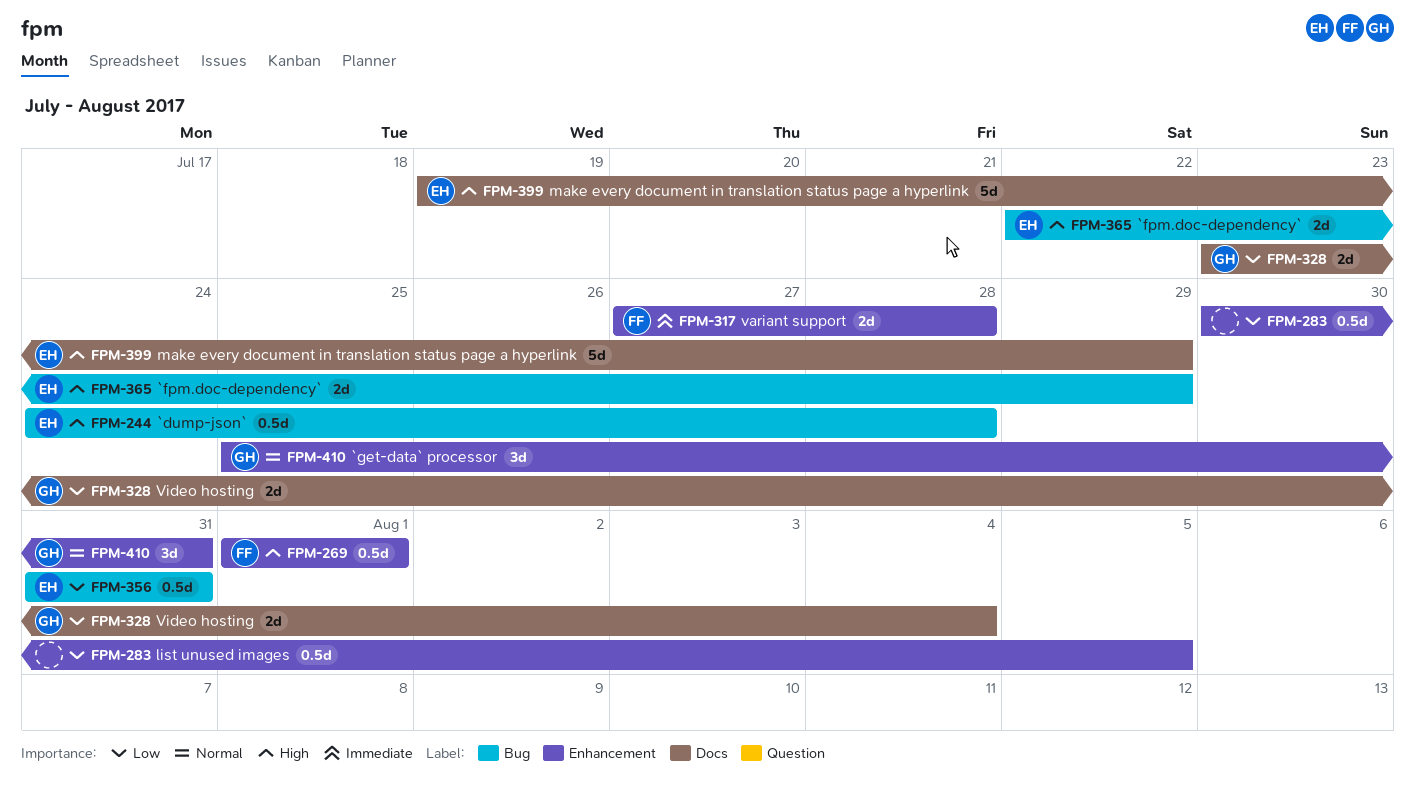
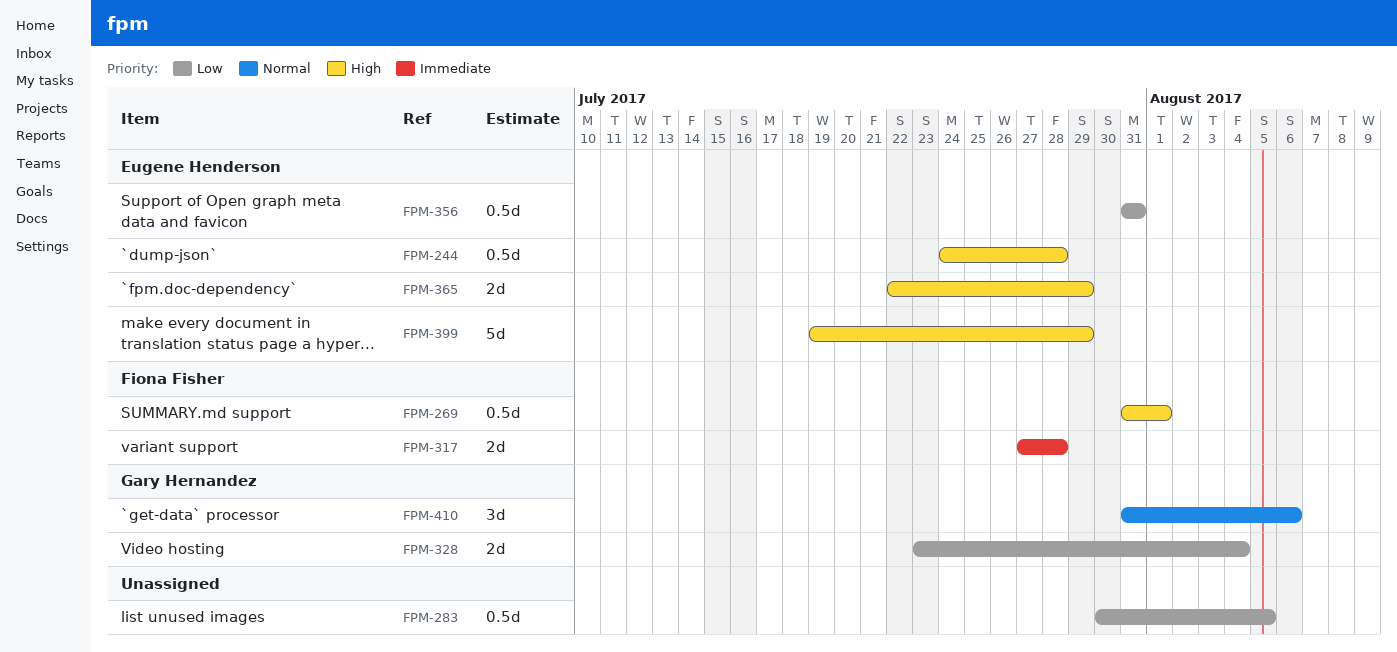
FPM-269, start: Aug 1 -> Jul 31
FPM-410, start: Jul 25 -> Jul 31
FPM-410, due: Jul 31 -> Aug 6

